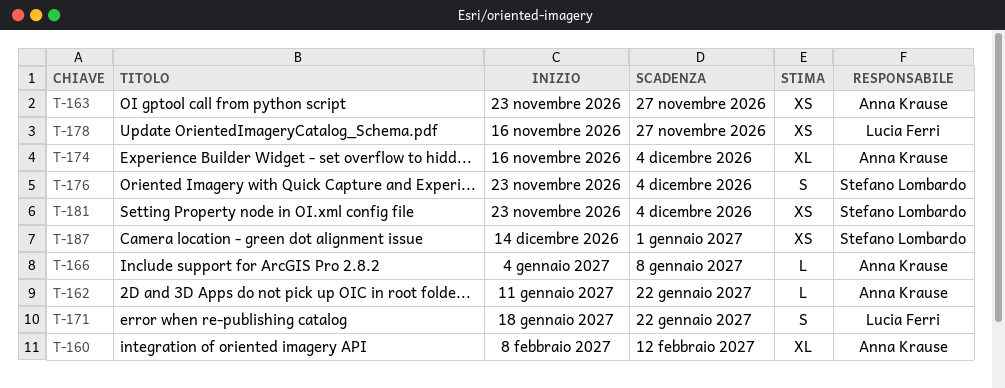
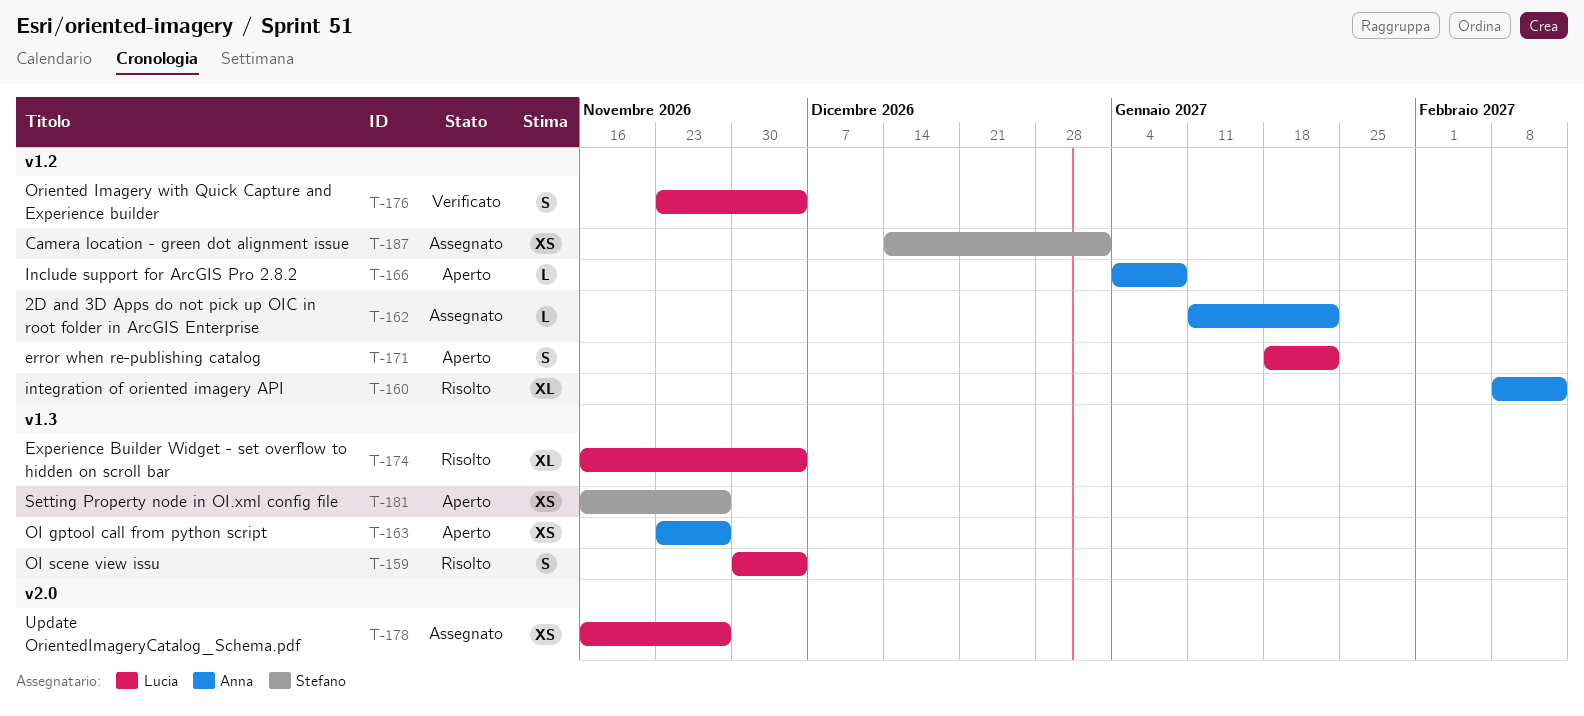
T-159: none -> present
T-174, owner: Anna Krause -> Lucia Ferri
T-176, owner: Stefano Lombardo -> Lucia Ferri
T-181, start: Nov 23 -> Nov 16
T-181, due: Dec 4 -> Nov 27

